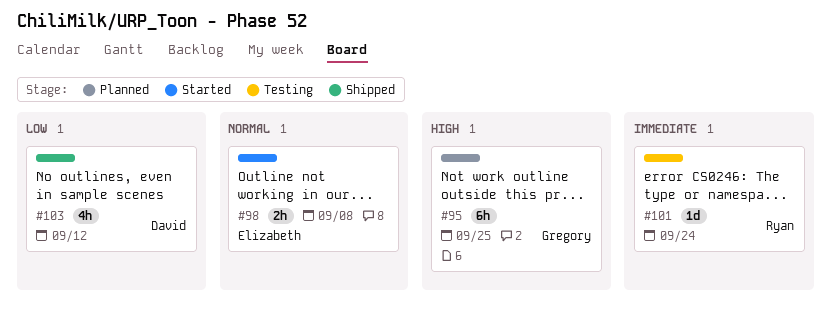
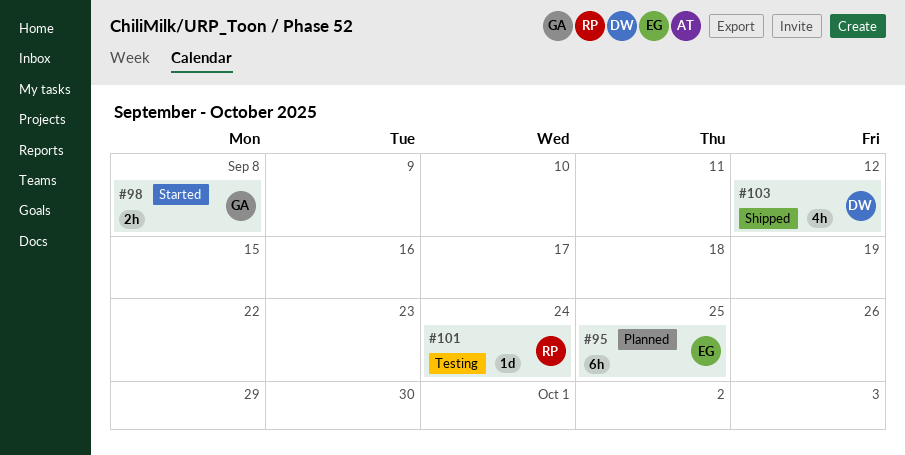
#95, owner: Gregory -> Elizabeth
#98, owner: Elizabeth -> Gregory

